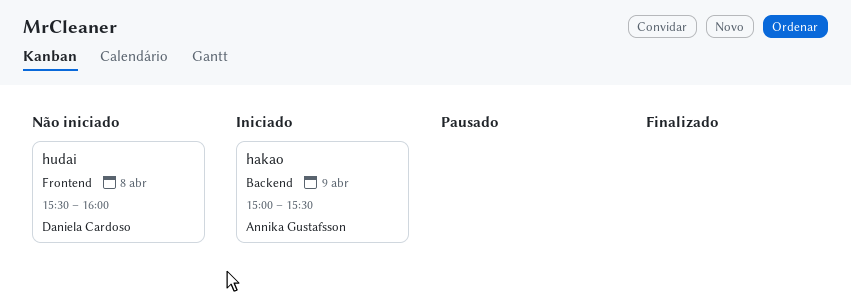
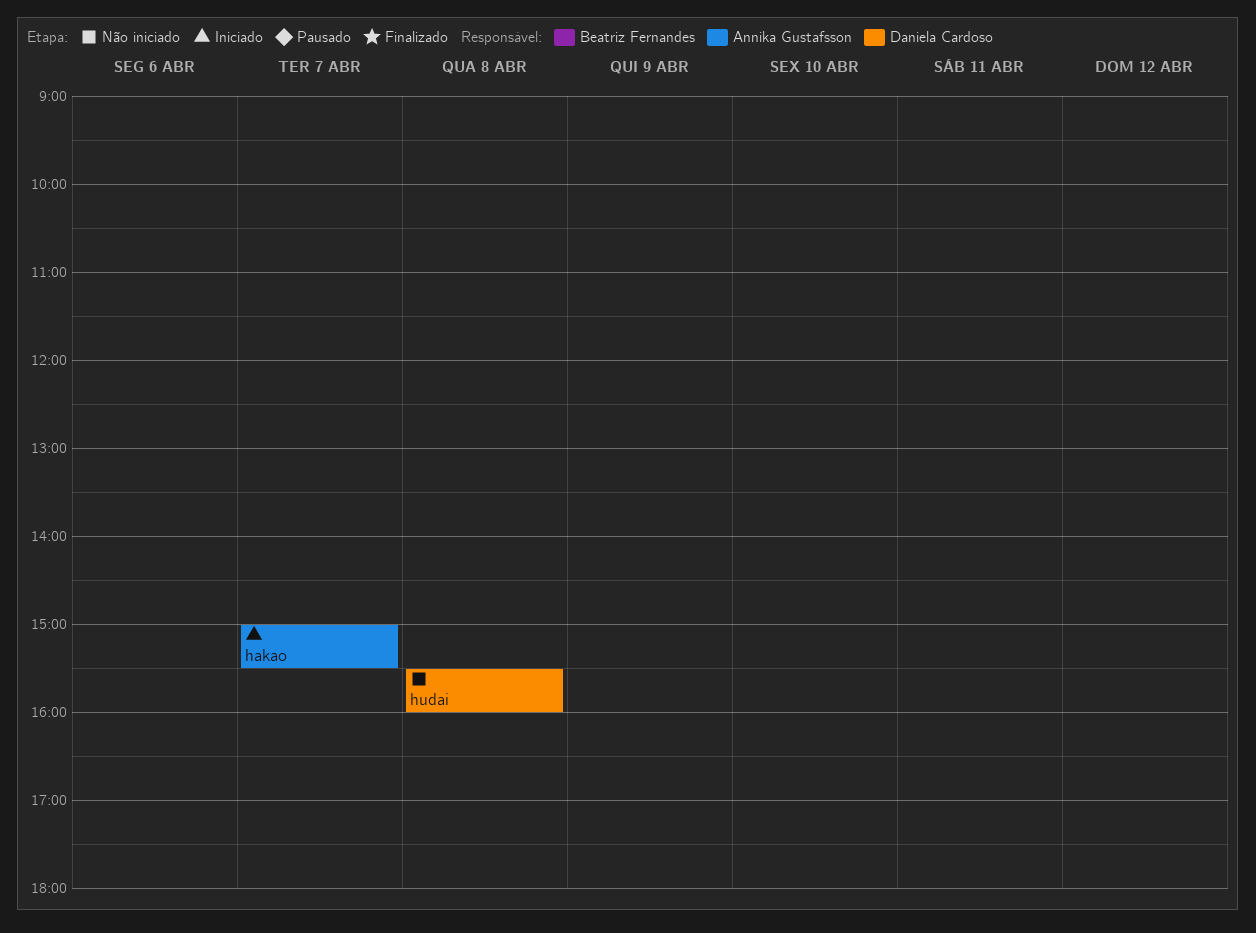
hakao, day: Apr 9 -> Apr 7

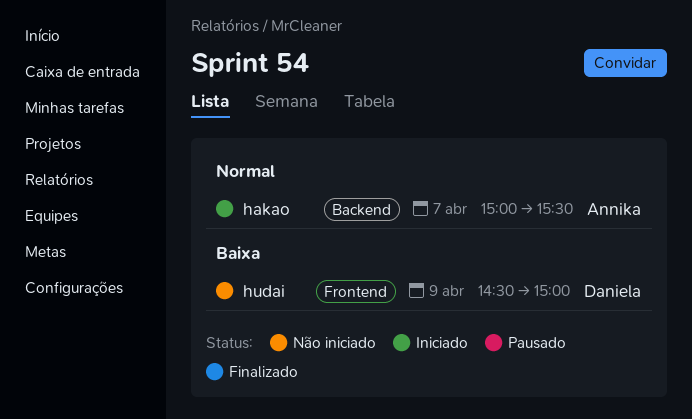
hudai, day: Apr 8 -> Apr 9
hudai, begins: 15:30 -> 14:30
hudai, ends: 16:00 -> 15:00

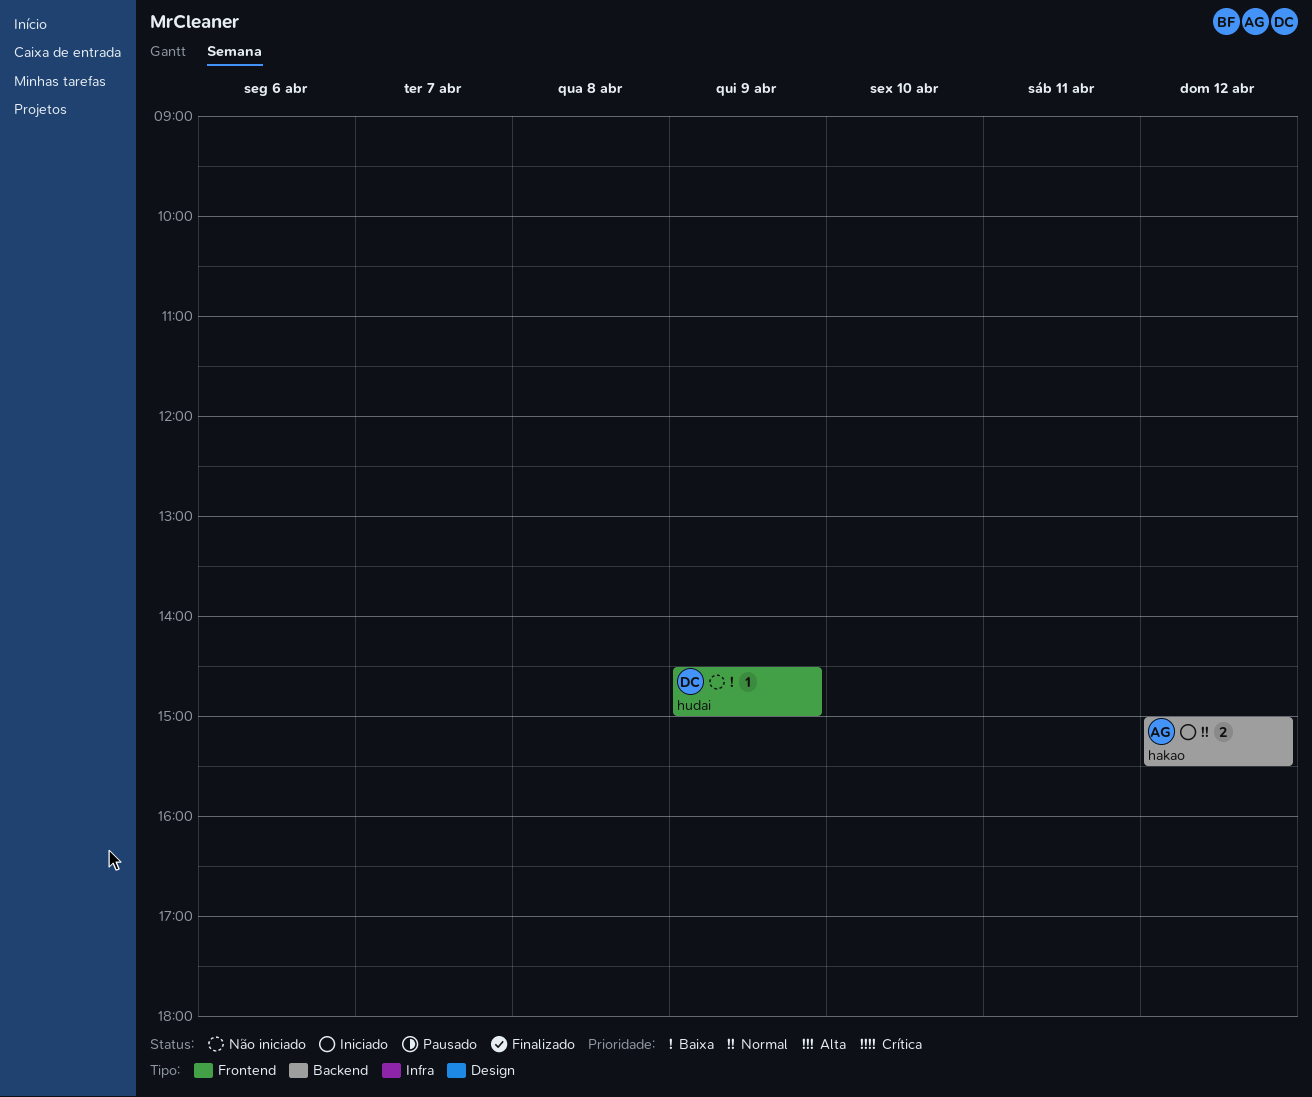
hakao, day: Apr 7 -> Apr 12

